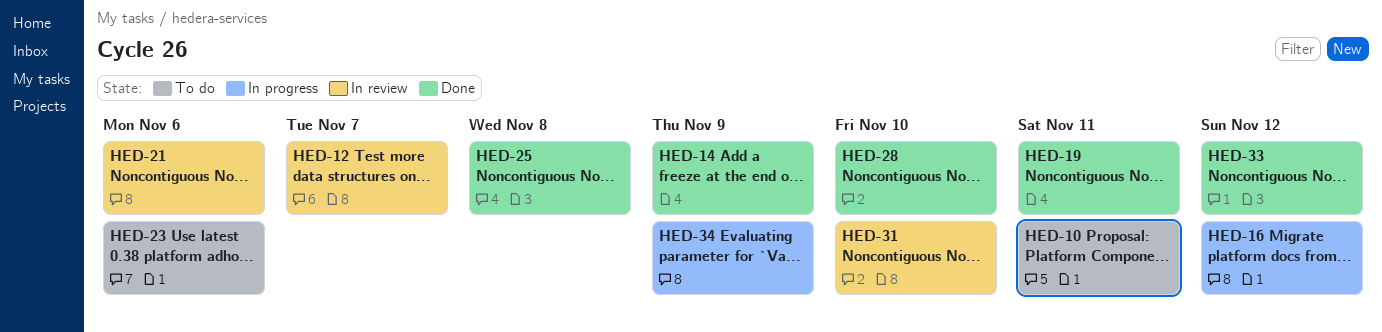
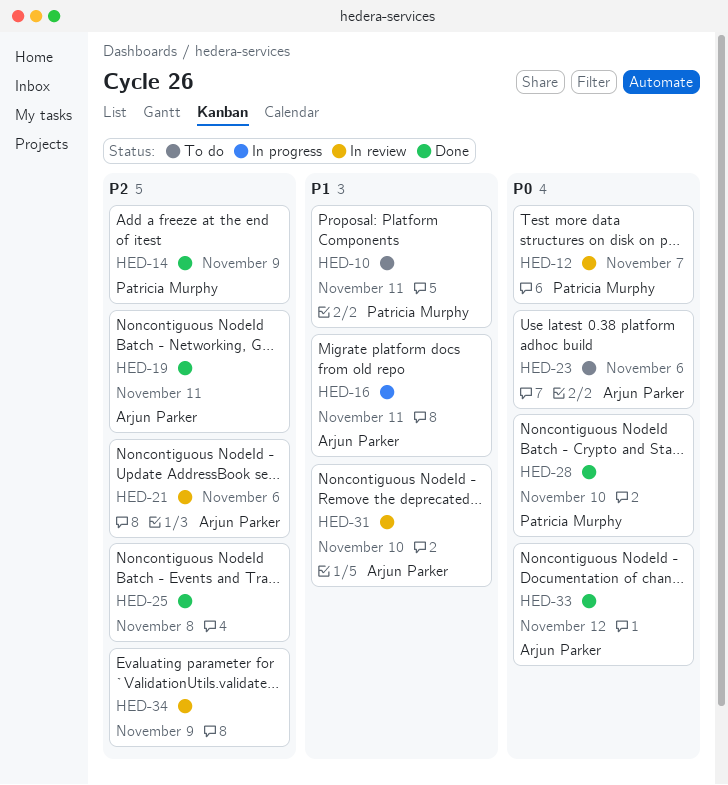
HED-16, due: Nov 12 -> Nov 11
HED-34, status: In progress -> In review

